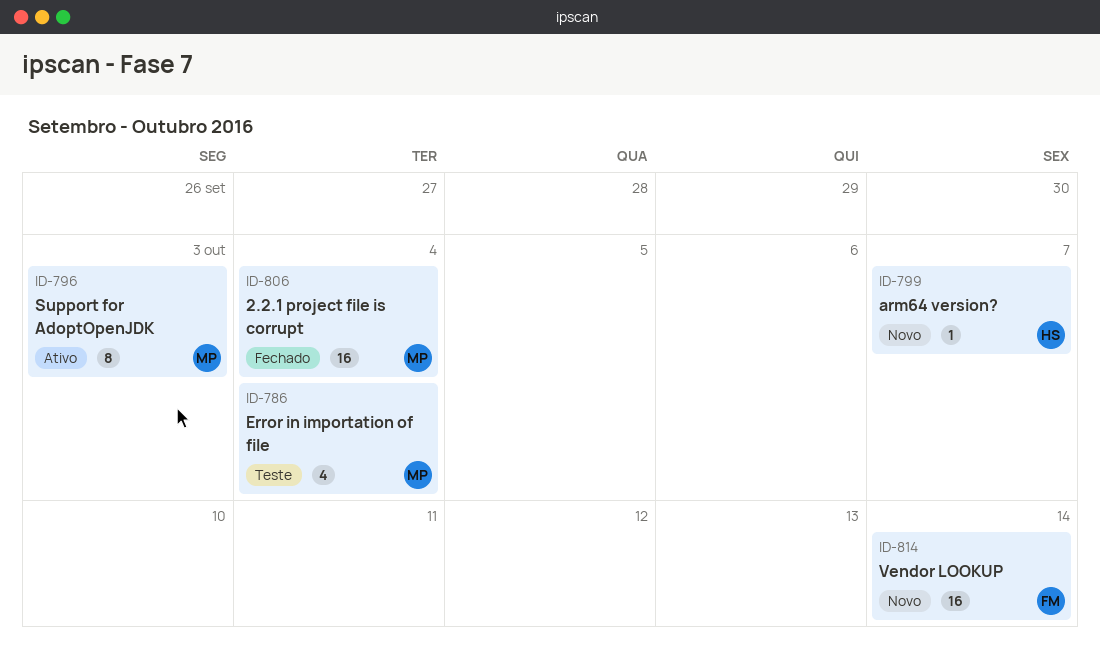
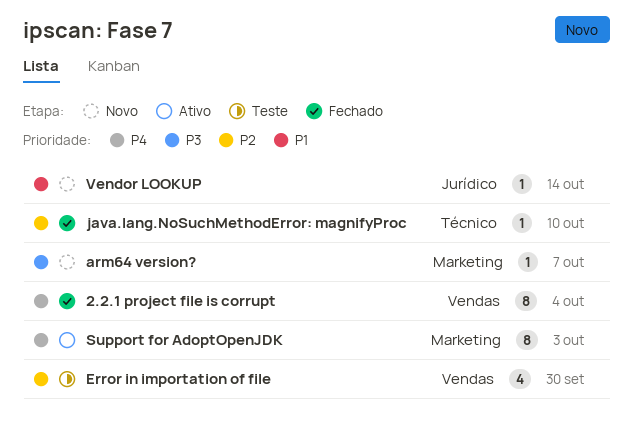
2.2.1 project file is corrupt, estimate: 16 -> 8
Error in importation of file, due: Oct 4 -> Sep 30
java.lang.NoSuchMethodError: magnifyProc: none -> present
Vendor LOOKUP, estimate: 16 -> 1

